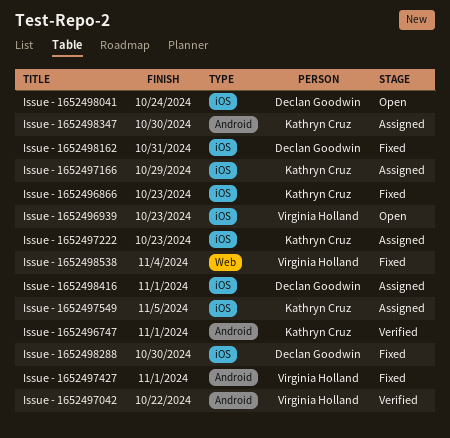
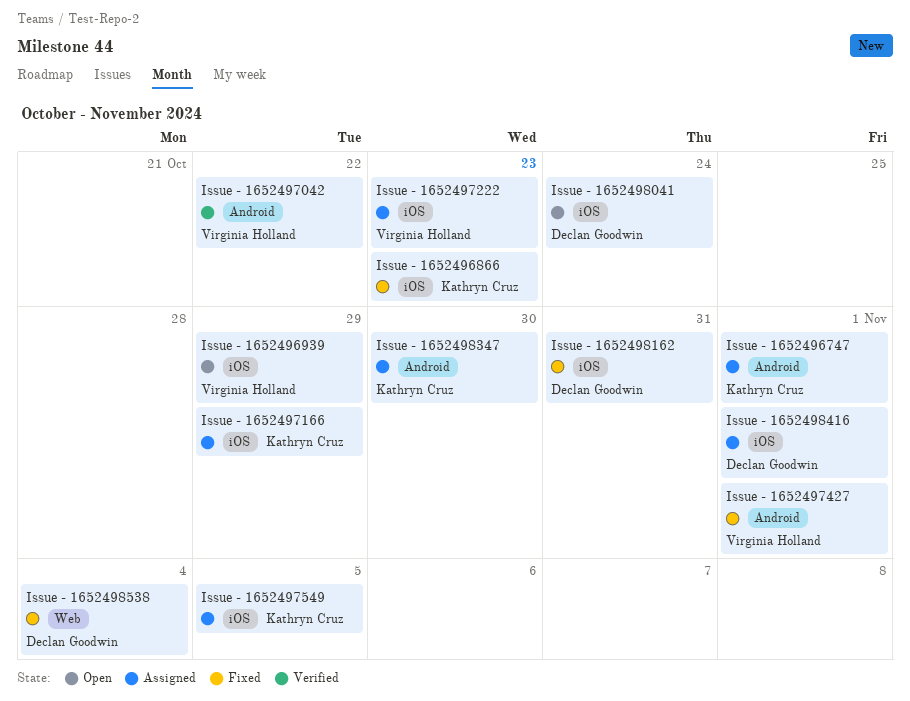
Issue - 1652496747, status: Verified -> Assigned
Issue - 1652496939, due: Oct 23 -> Oct 29
Issue - 1652497222, owner: Kathryn Cruz -> Virginia Holland
Issue - 1652498288: present -> none
Issue - 1652498538, owner: Virginia Holland -> Declan Goodwin

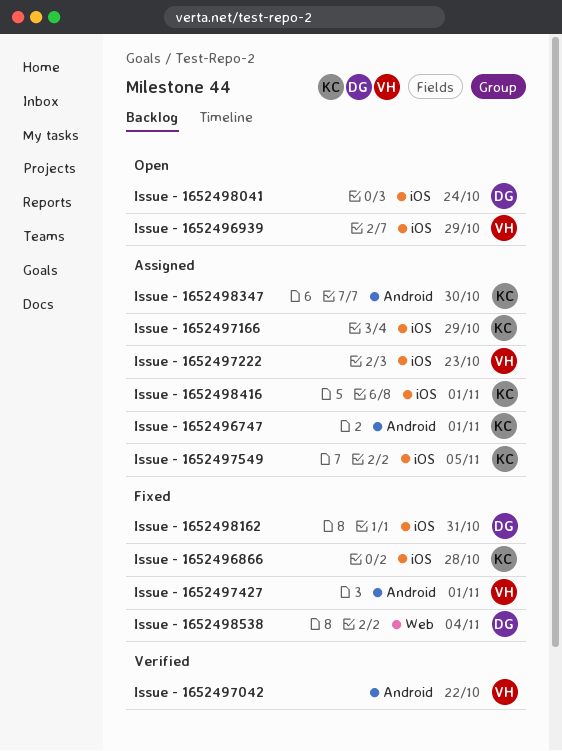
Issue - 1652496866, due: Oct 23 -> Oct 28
Issue - 1652498416, owner: Declan Goodwin -> Kathryn Cruz

